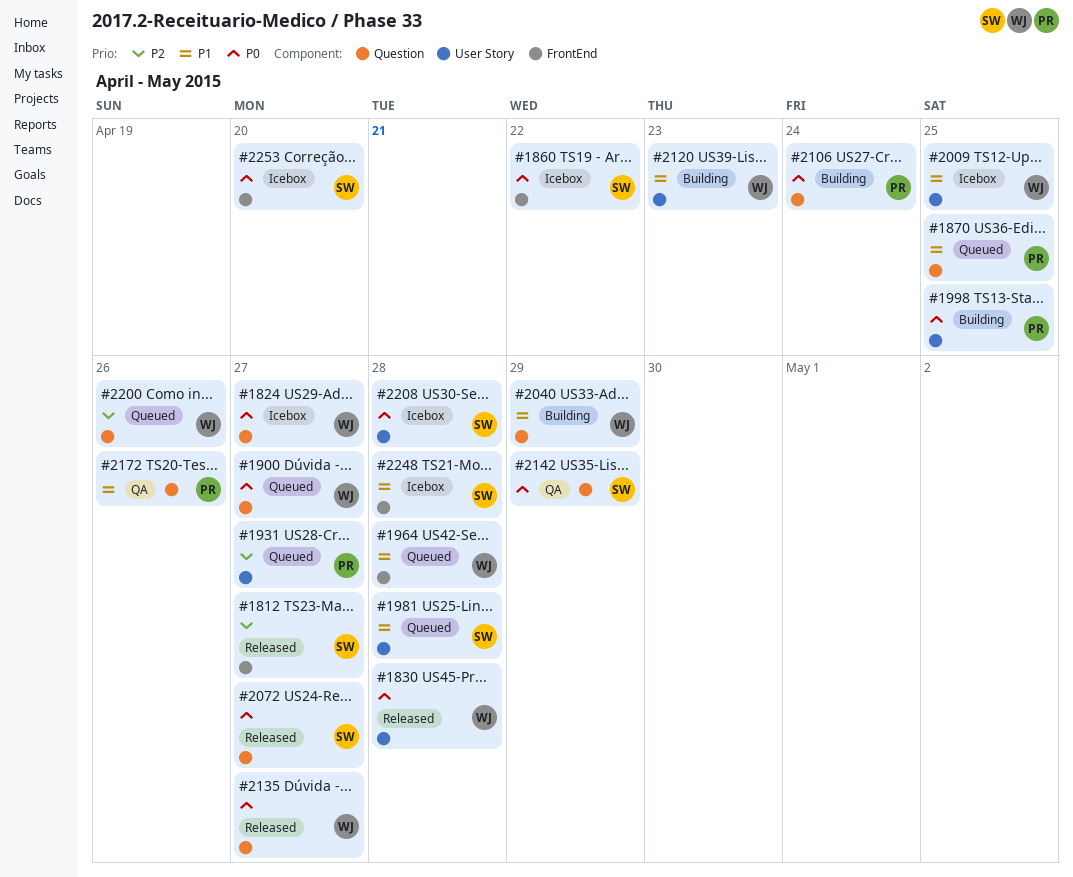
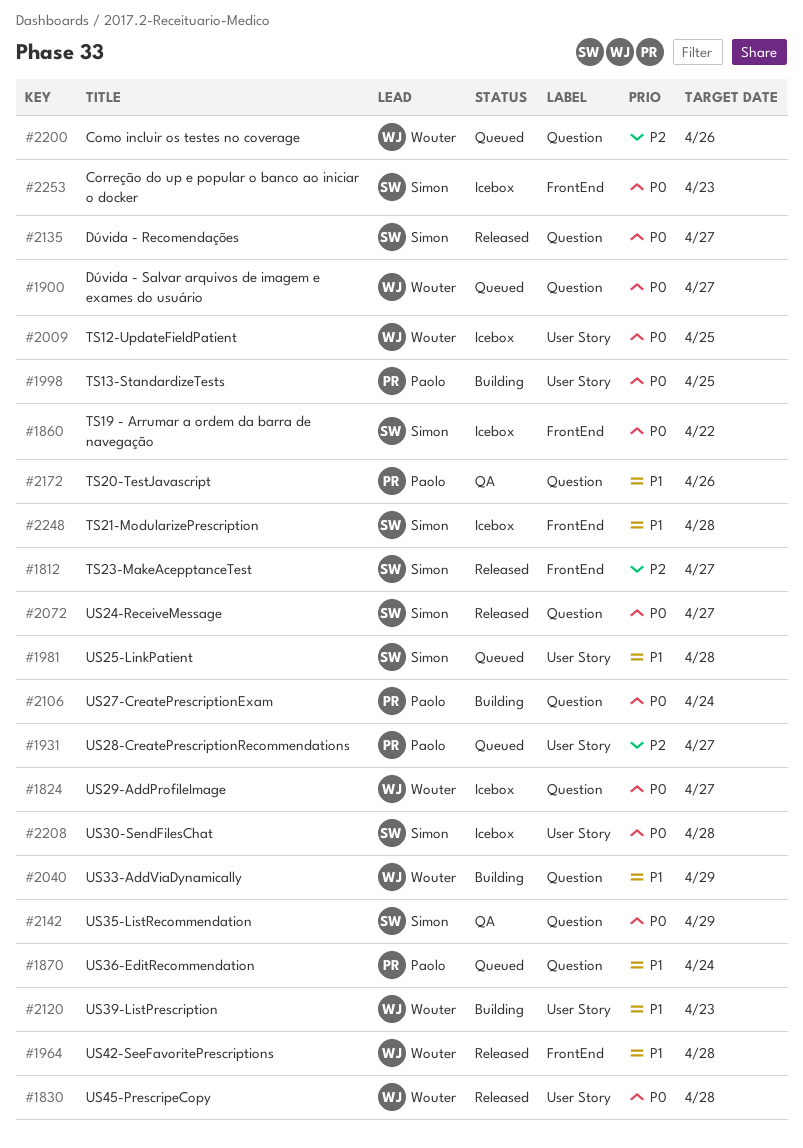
#1870, due: Apr 25 -> Apr 24
#1964, status: Queued -> Released
#2009, priority: P1 -> P0
#2135, owner: Wouter -> Simon
#2253, due: Apr 20 -> Apr 23

